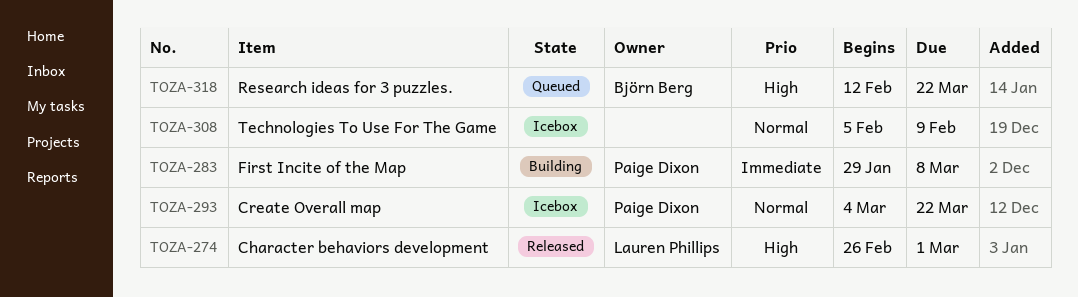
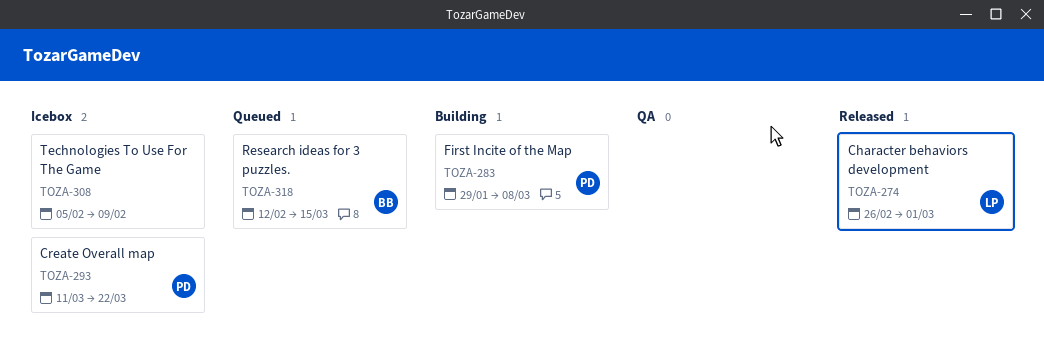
TOZA-293, start: Mar 4 -> Mar 11
TOZA-318, due: Mar 22 -> Mar 15

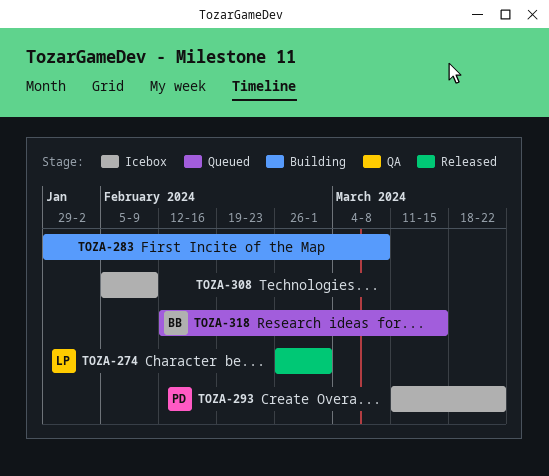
TOZA-283, owner: PD -> none

